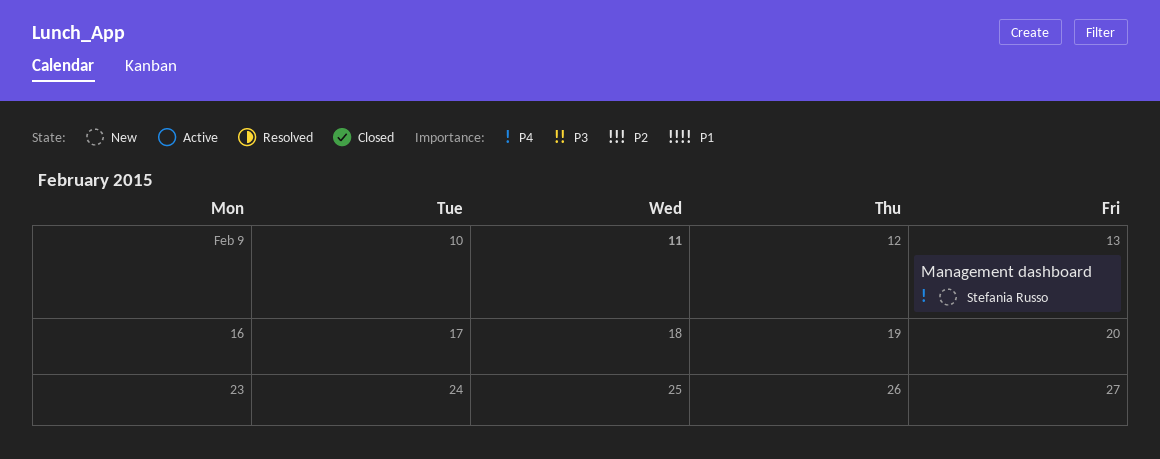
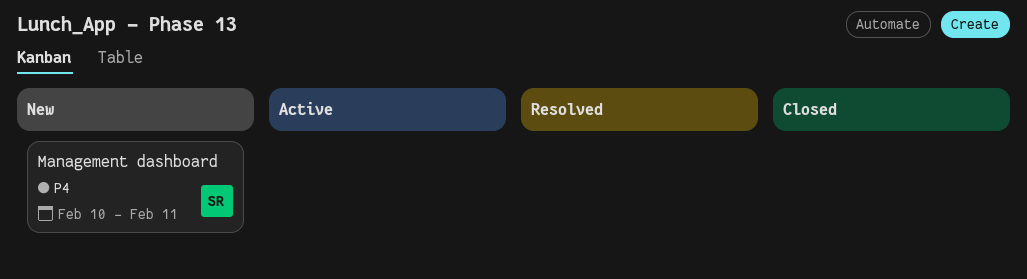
Management dashboard, due: Feb 13 -> Feb 11

